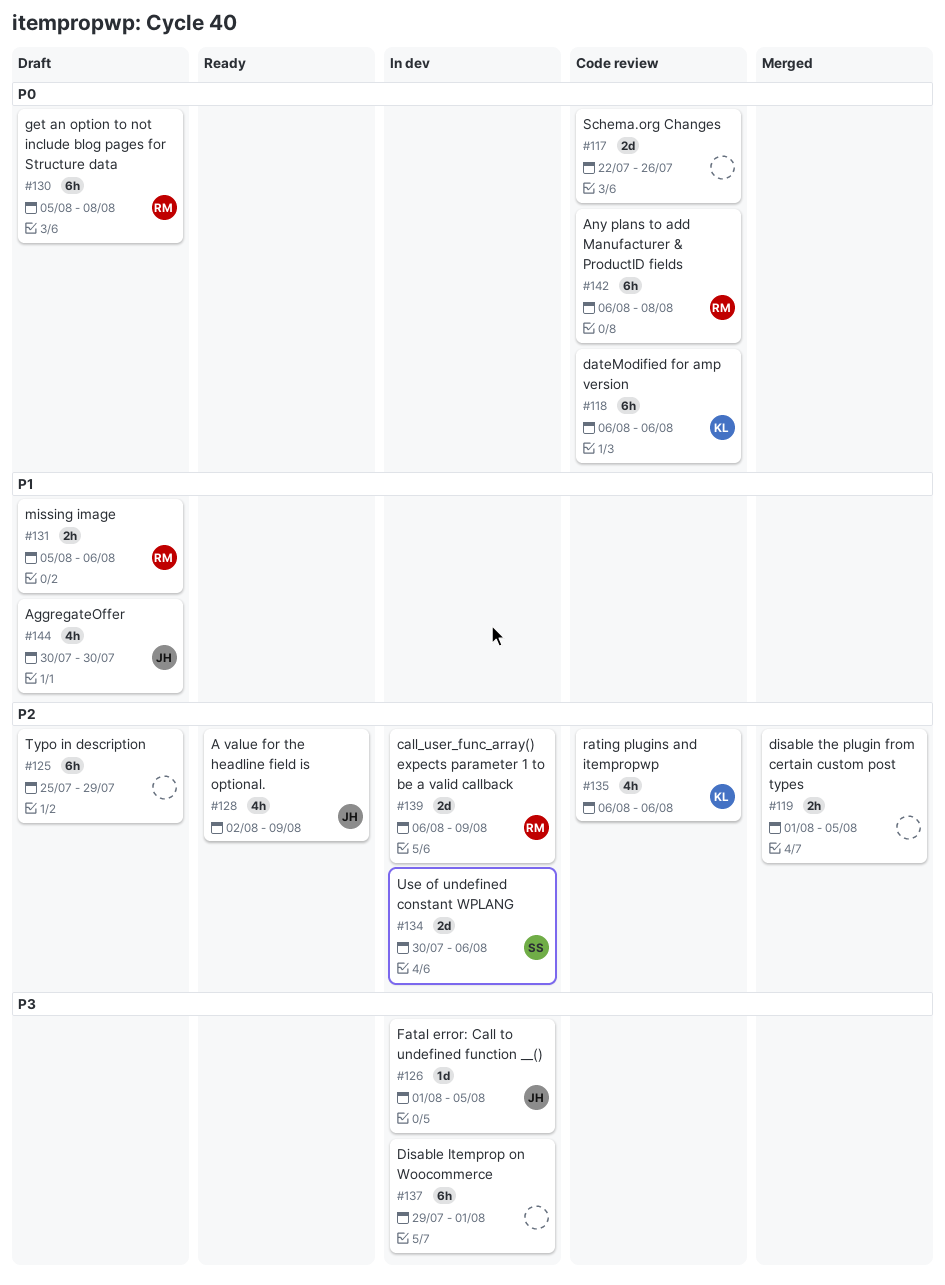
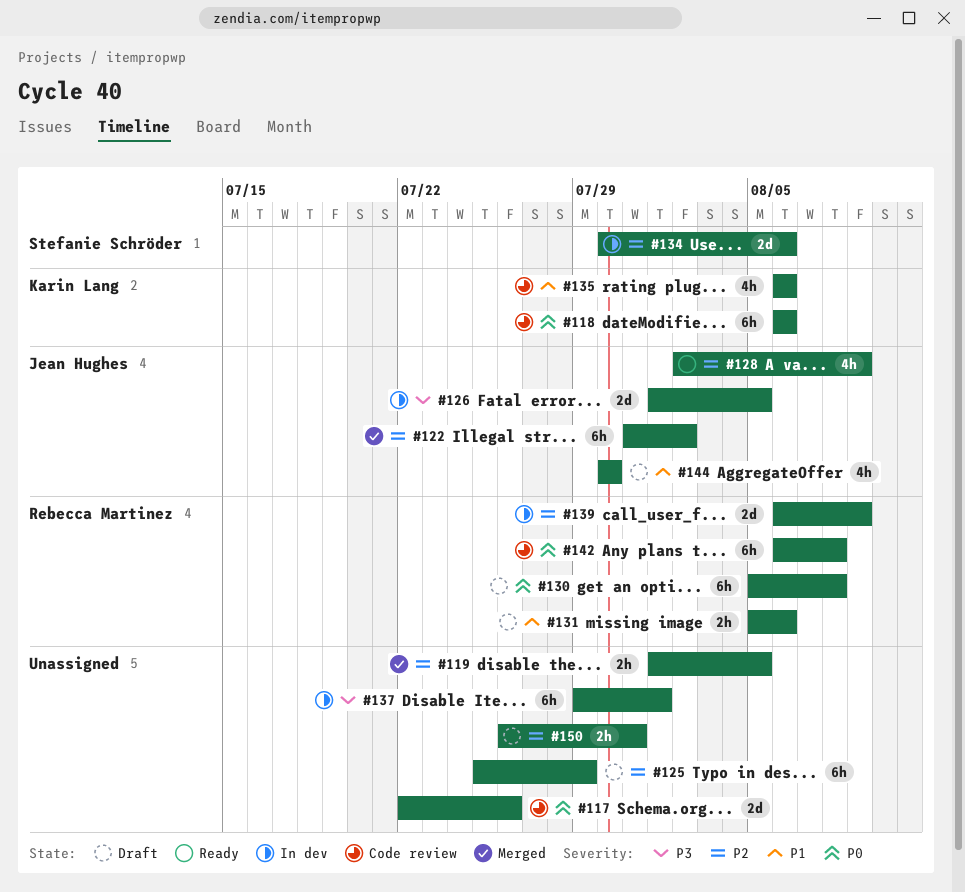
#122: none -> present
#126, estimate: 1d -> 2d
#135, priority: P2 -> P1
#150: none -> present

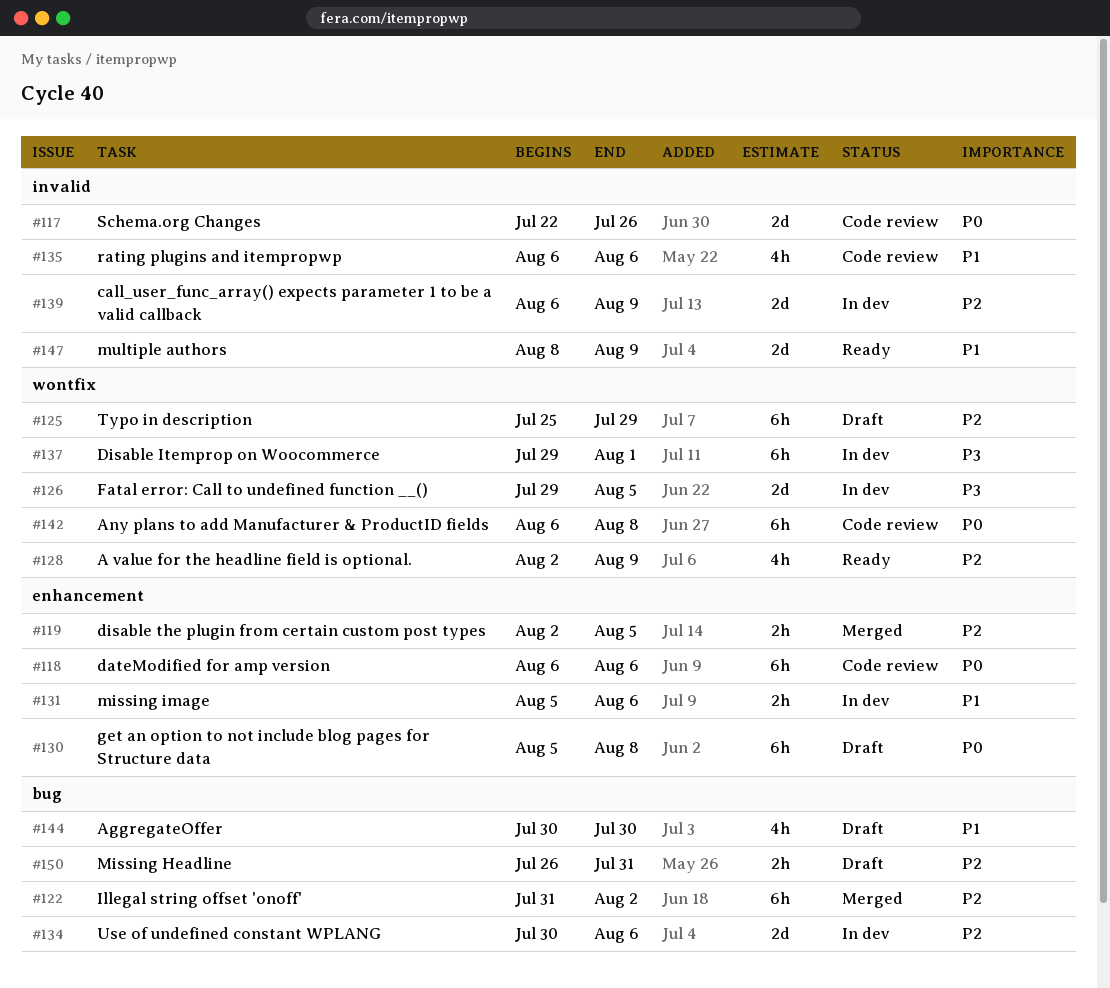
#119, start: Aug 1 -> Aug 2
#126, start: Aug 1 -> Jul 29
#131, status: Draft -> In dev
#147: none -> present

